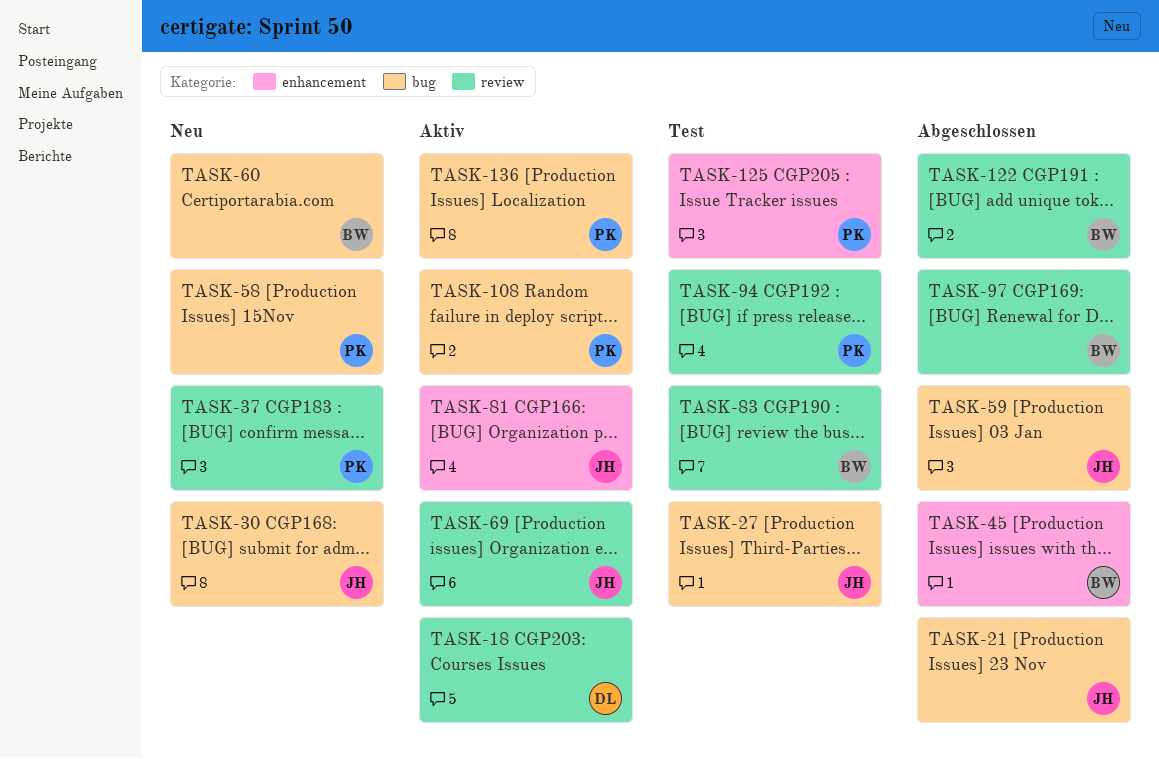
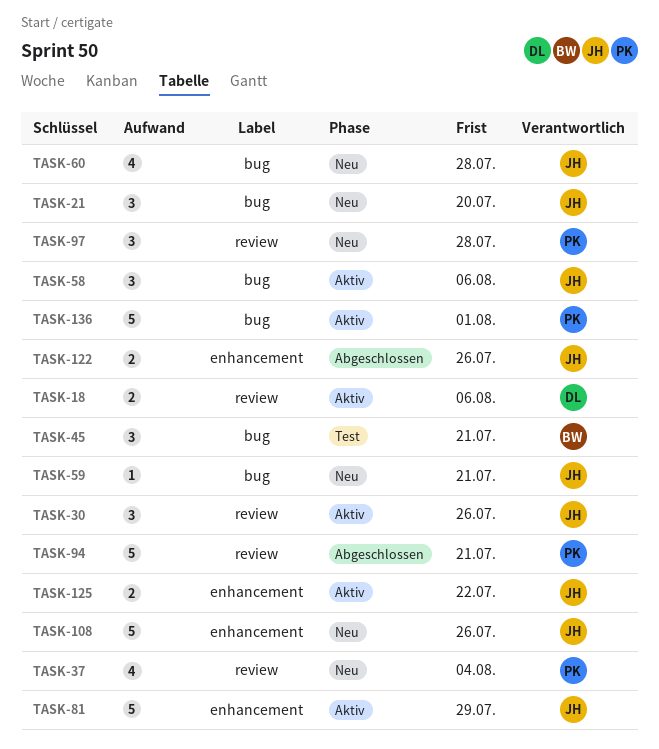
TASK-21, status: Abgeschlossen -> Neu
TASK-27: present -> none
TASK-30, status: Neu -> Aktiv
TASK-30, label: bug -> review
TASK-45, status: Abgeschlossen -> Test
TASK-45, label: enhancement -> bug
TASK-58, status: Neu -> Aktiv
TASK-58, owner: PK -> JH
TASK-59, status: Abgeschlossen -> Neu
TASK-60, owner: BW -> JH
TASK-69: present -> none
TASK-83: present -> none
TASK-94, status: Test -> Abgeschlossen
TASK-97, status: Abgeschlossen -> Neu
TASK-97, owner: BW -> PK
TASK-108, status: Aktiv -> Neu
TASK-108, owner: PK -> JH
TASK-108, label: bug -> enhancement
TASK-122, owner: BW -> JH
TASK-122, label: review -> enhancement
TASK-125, status: Test -> Aktiv
TASK-125, owner: PK -> JH

